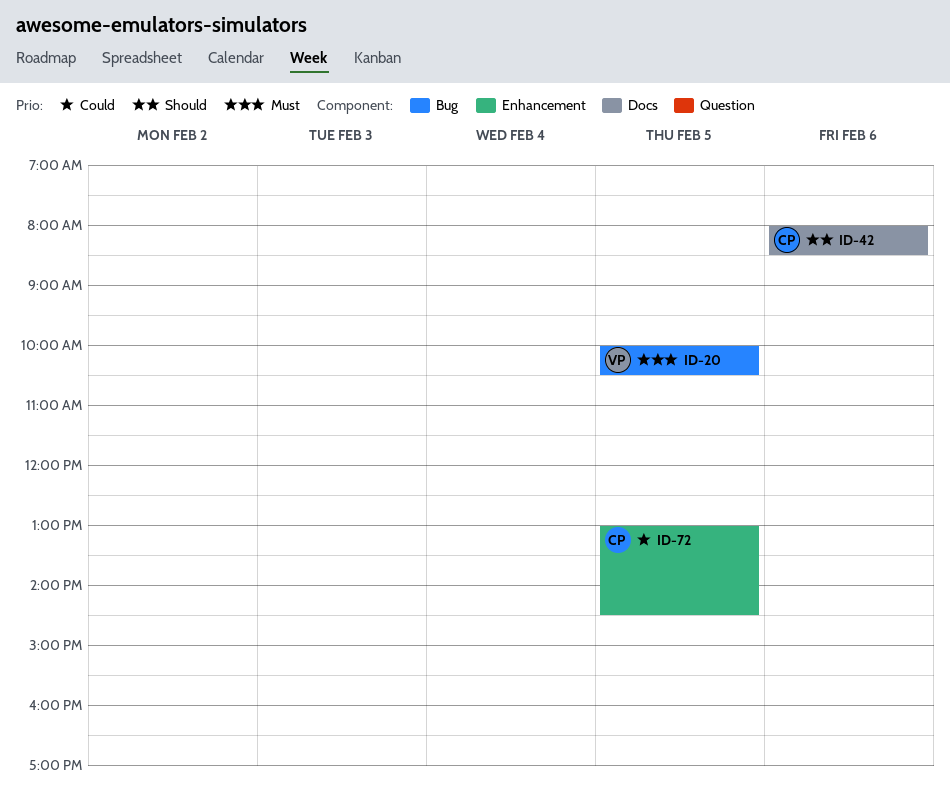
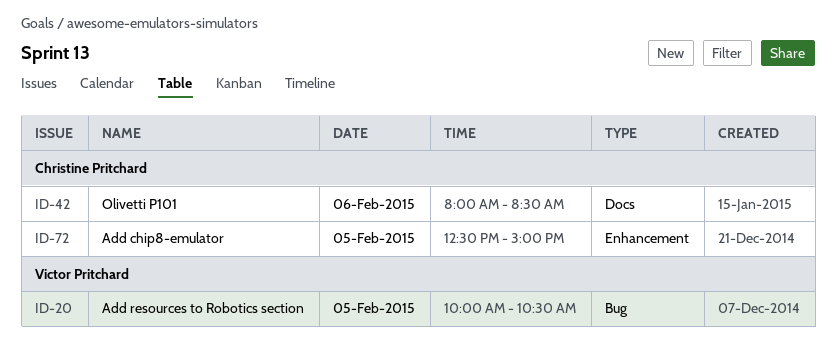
ID-72, begins: 13:00 -> 12:30
ID-72, ends: 14:30 -> 15:00

